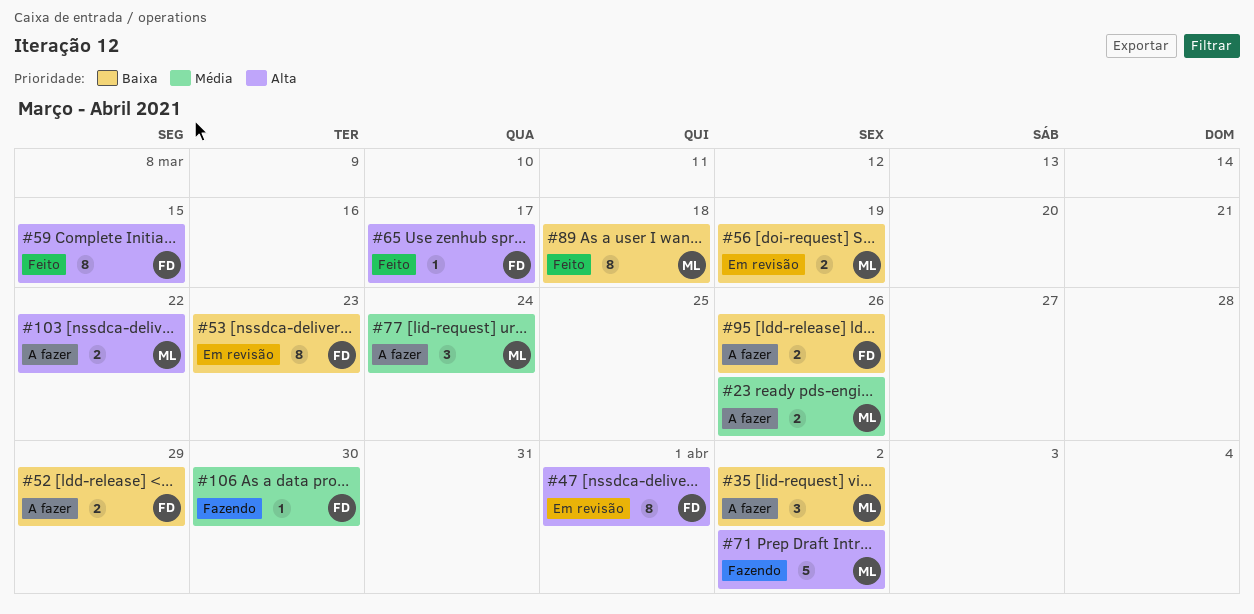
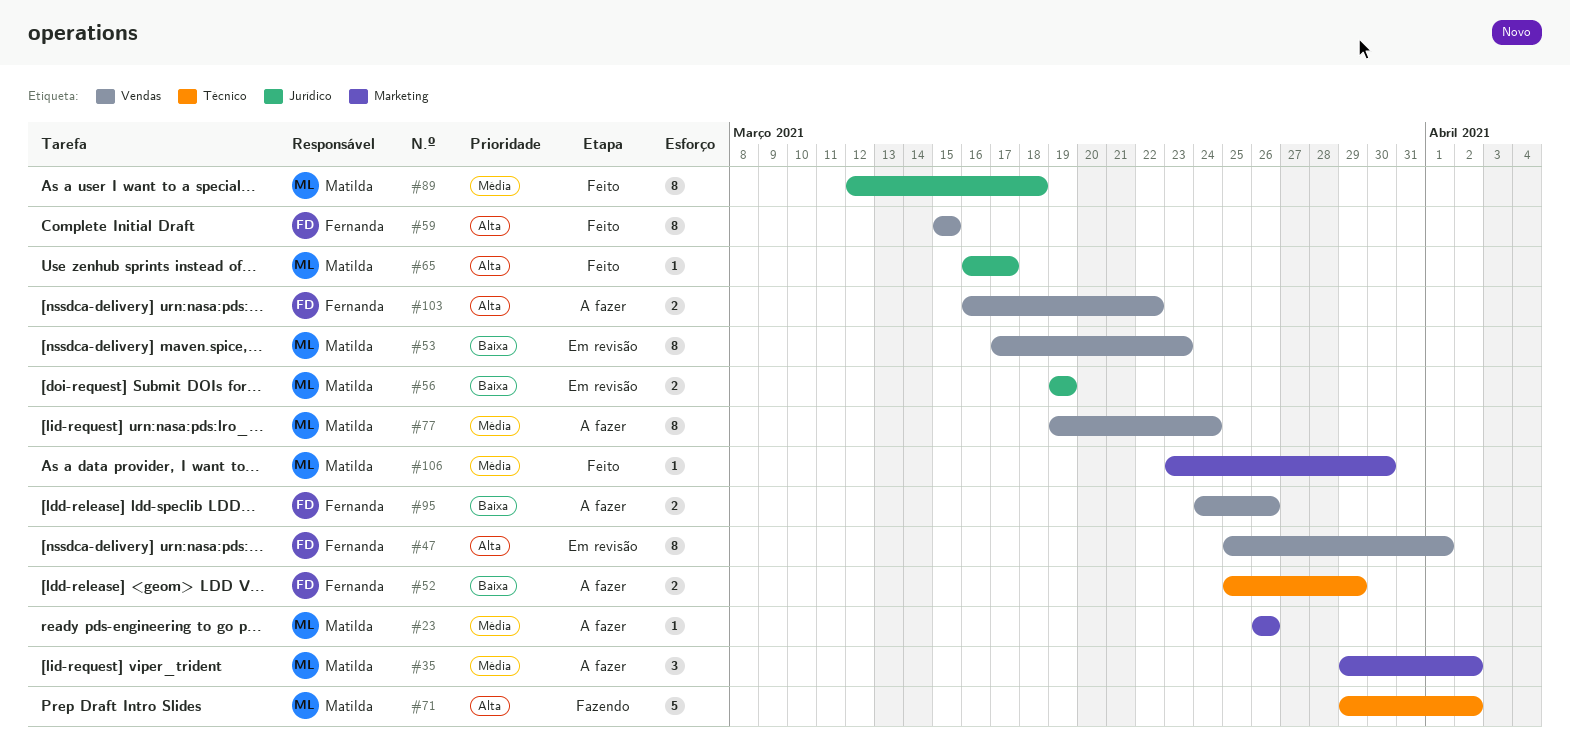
#23, estimate: 2 -> 1
#35, priority: Baixa -> Média
#53, owner: Fernanda -> Matilda
#65, owner: Fernanda -> Matilda
#77, estimate: 3 -> 8
#89, priority: Baixa -> Média
#103, owner: Matilda -> Fernanda
#106, status: Fazendo -> Feito
#106, owner: Fernanda -> Matilda

